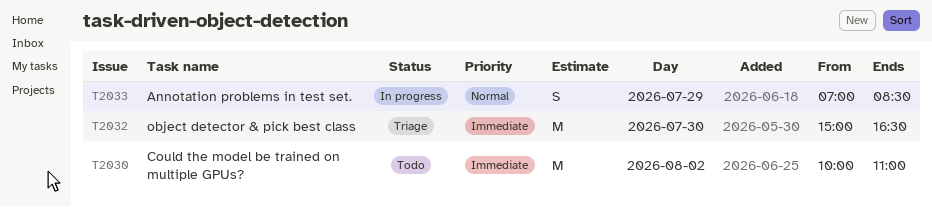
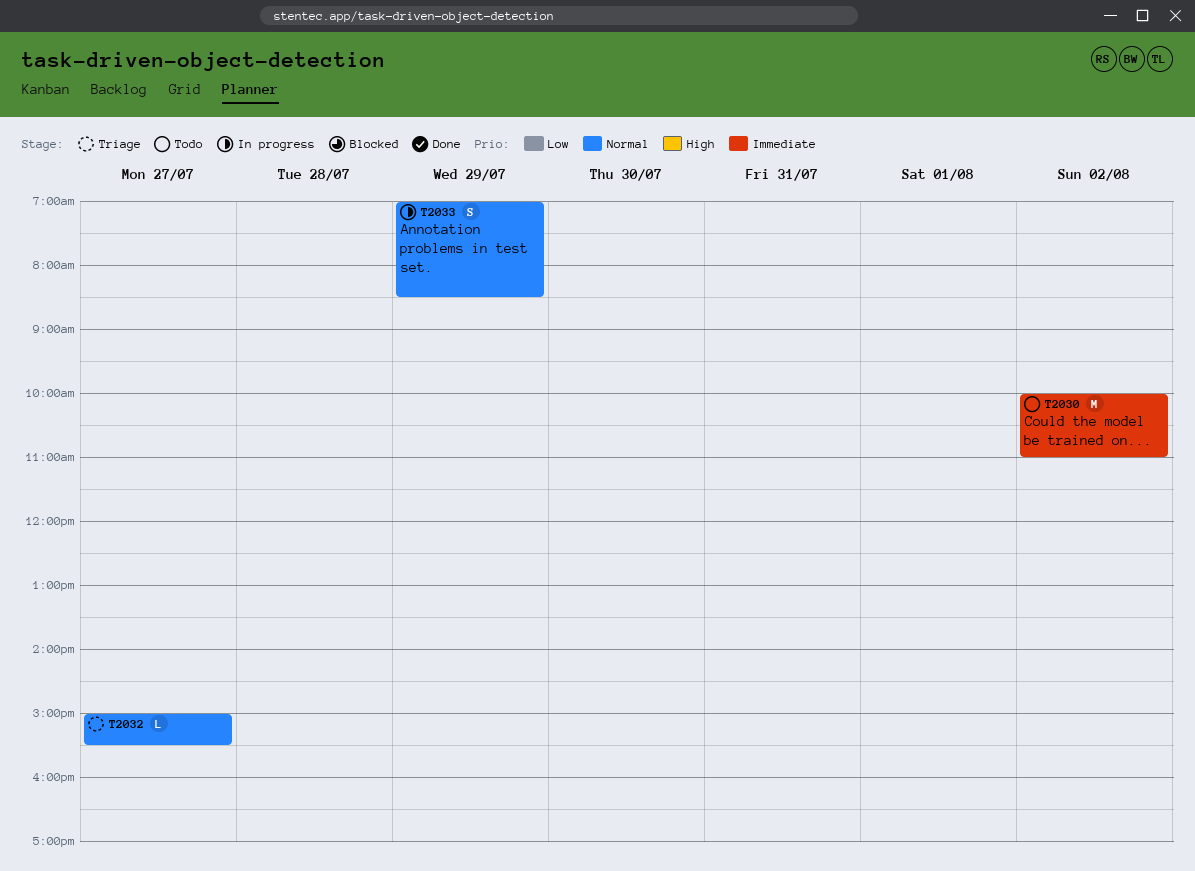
T2032, priority: Immediate -> Normal
T2032, estimate: M -> L
T2032, day: Jul 30 -> Jul 27
T2032, ends: 16:30 -> 15:30

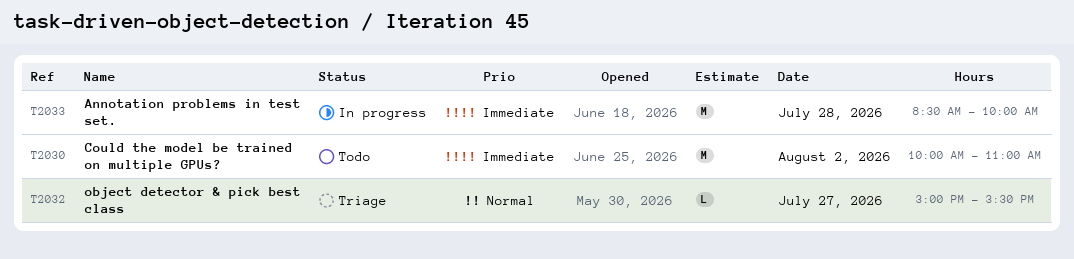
T2033, priority: Normal -> Immediate
T2033, estimate: S -> M
T2033, day: Jul 29 -> Jul 28
T2033, begins: 07:00 -> 08:30
T2033, ends: 08:30 -> 10:00

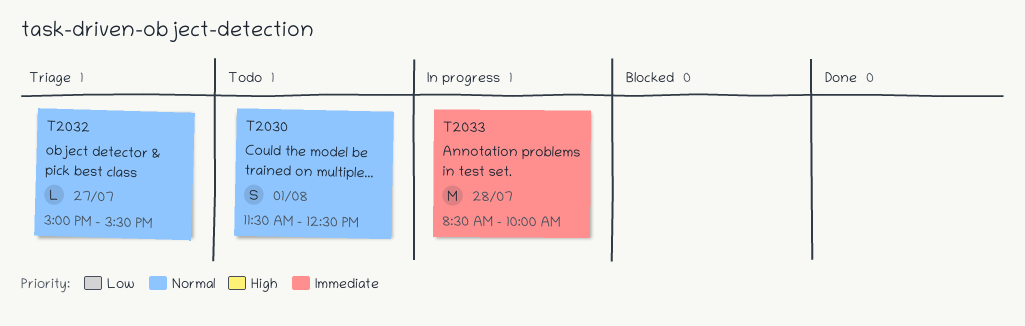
T2030, priority: Immediate -> Normal
T2030, estimate: M -> S
T2030, day: Aug 2 -> Aug 1
T2030, begins: 10:00 -> 11:30
T2030, ends: 11:00 -> 12:30

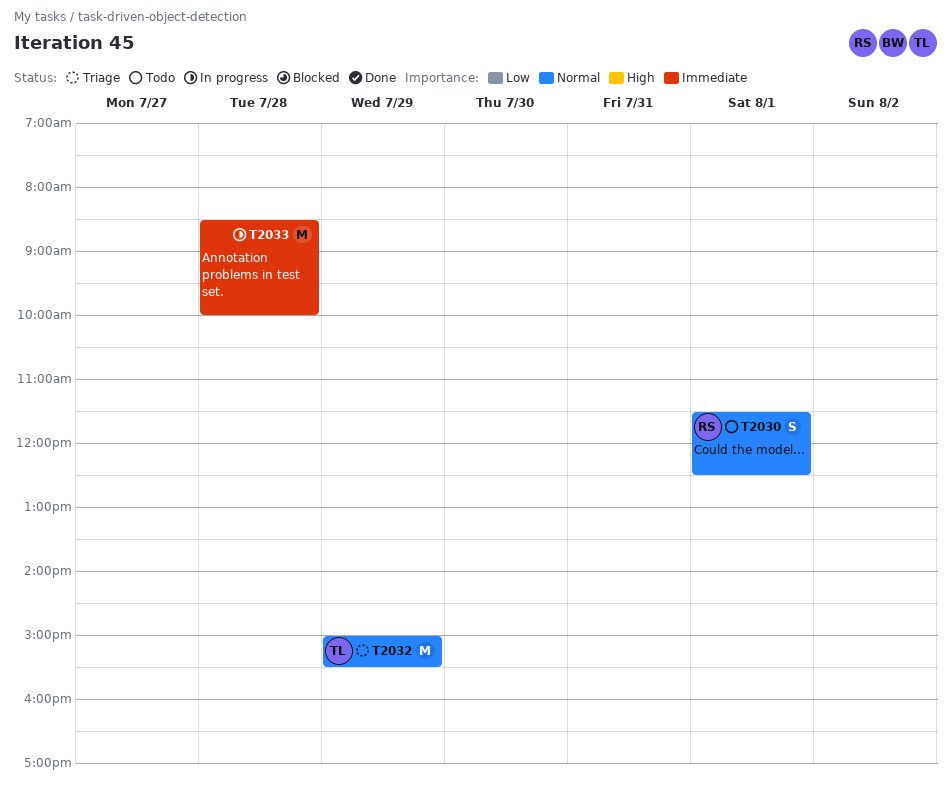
T2032, estimate: L -> M
T2032, day: Jul 27 -> Jul 29

